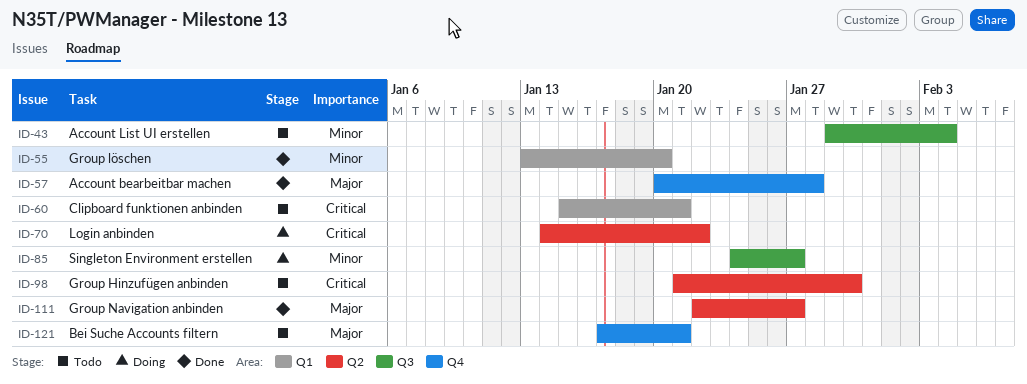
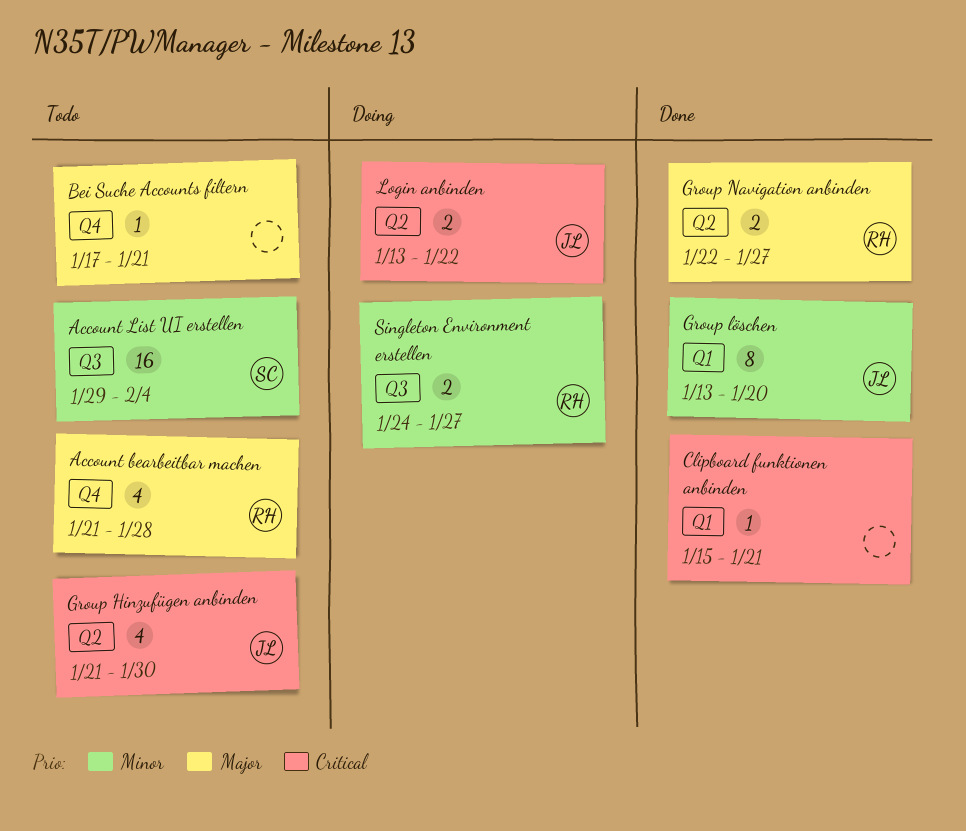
Account bearbeitbar machen, status: Done -> Todo
Account bearbeitbar machen, start: Jan 20 -> Jan 21
Clipboard funktionen anbinden, status: Todo -> Done
Login anbinden, start: Jan 14 -> Jan 13

